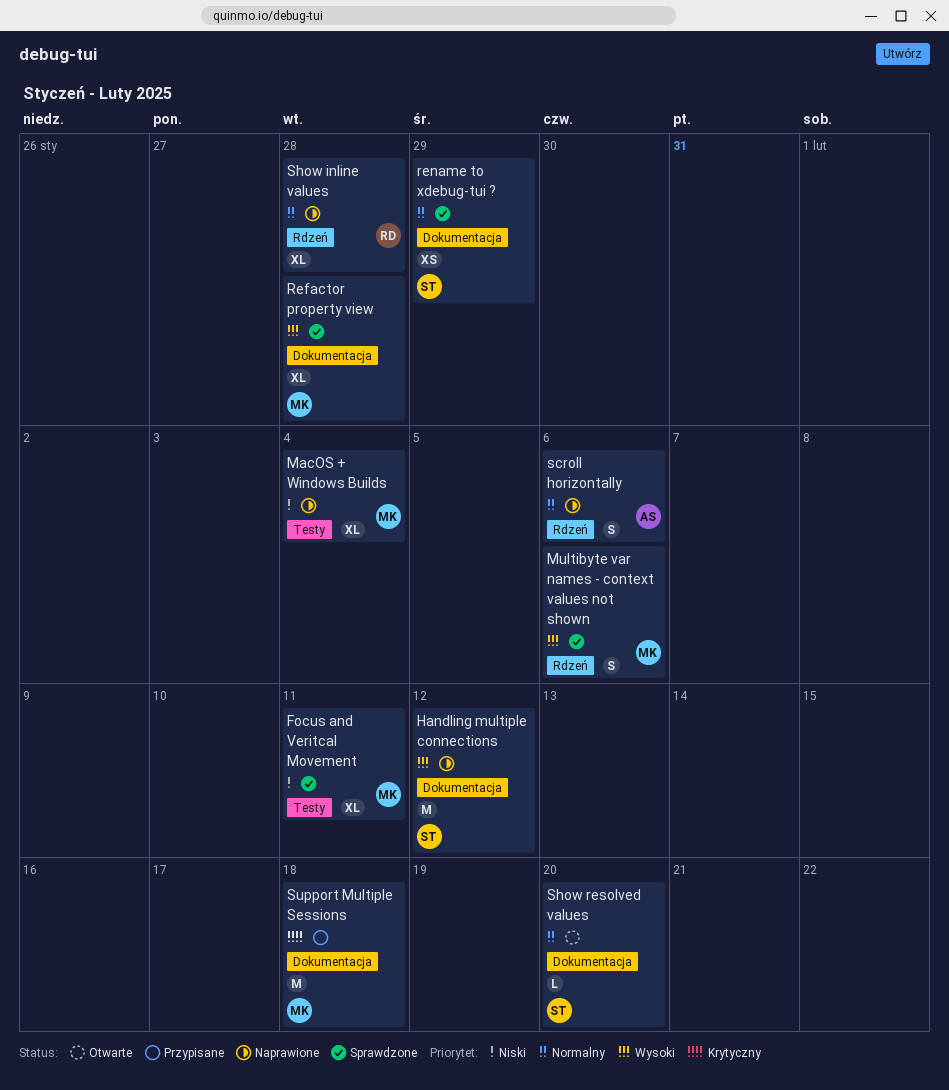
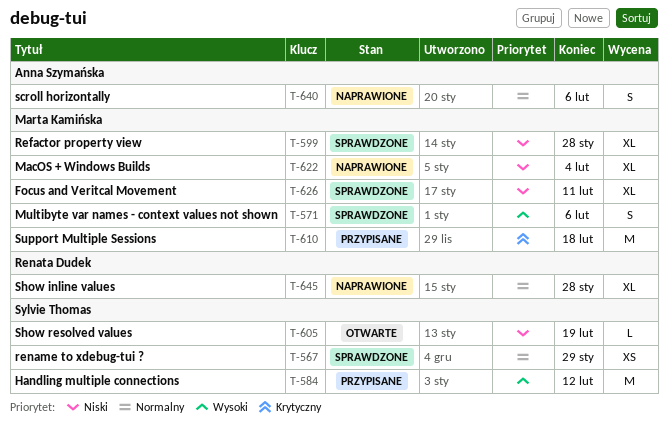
Handling multiple connections, status: Naprawione -> Przypisane
Refactor property view, priority: Wysoki -> Niski
Show resolved values, priority: Normalny -> Niski
Show resolved values, due: Feb 20 -> Feb 19

